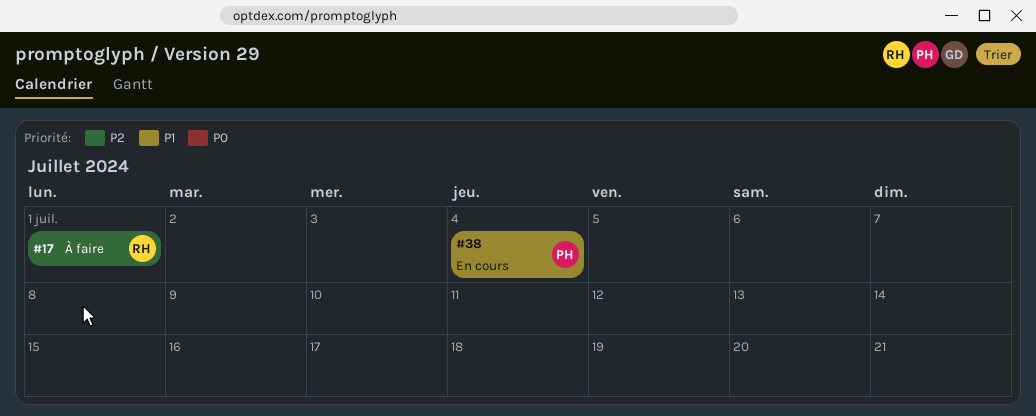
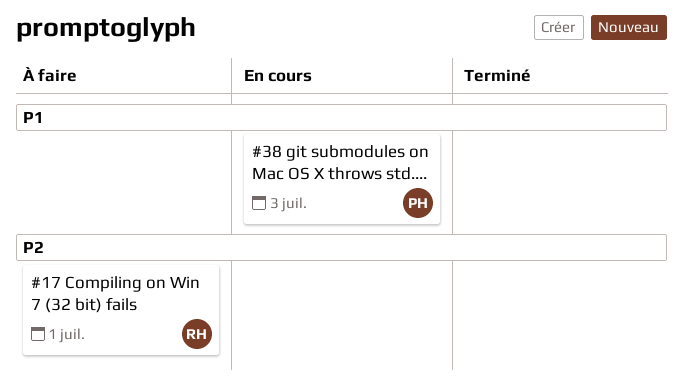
#38, due: Jul 4 -> Jul 3

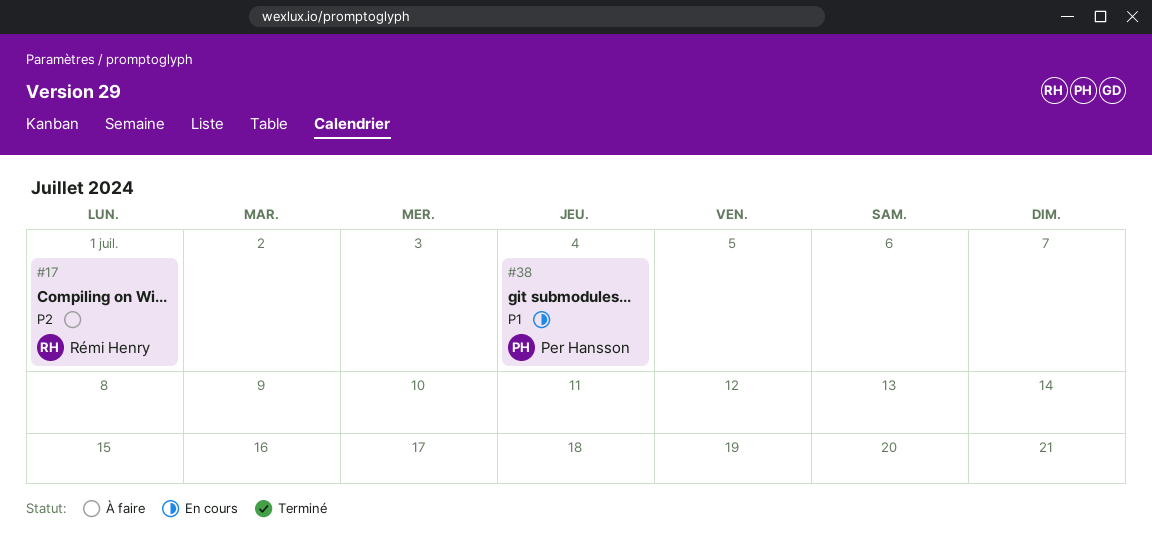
#38, due: Jul 3 -> Jul 4

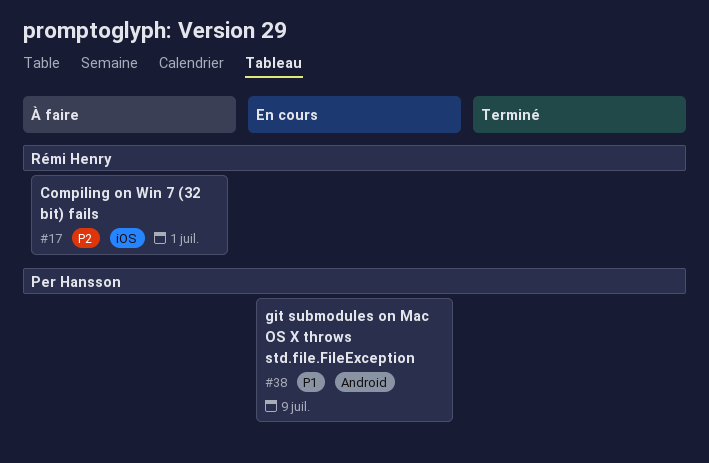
#38, due: Jul 4 -> Jul 9

